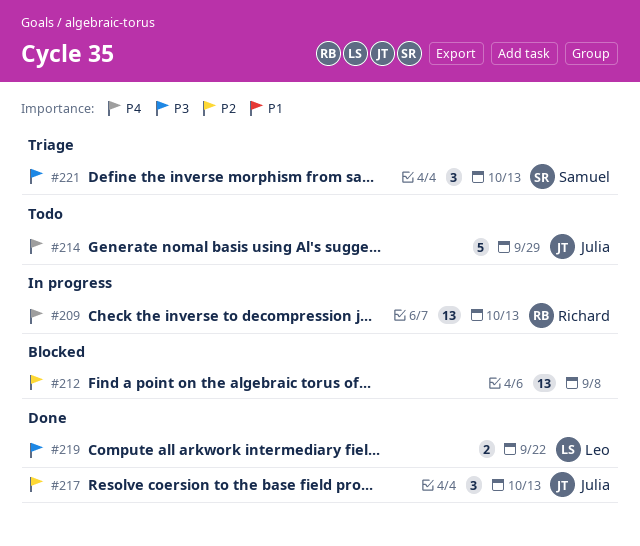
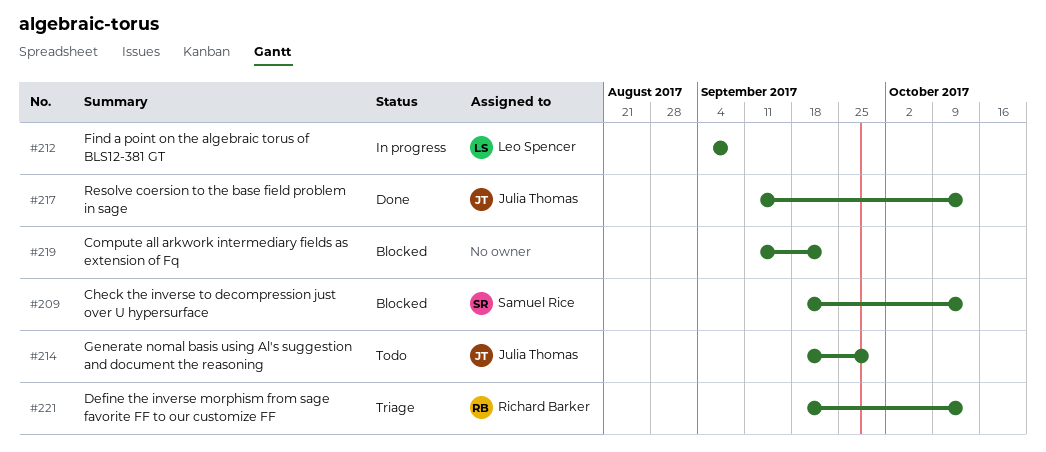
#209, status: In progress -> Blocked
#209, owner: Richard Barker -> Samuel Rice
#212, status: Blocked -> In progress
#212, owner: none -> Leo Spencer
#219, status: Done -> Blocked
#219, owner: Leo Spencer -> none
#221, owner: Samuel Rice -> Richard Barker

